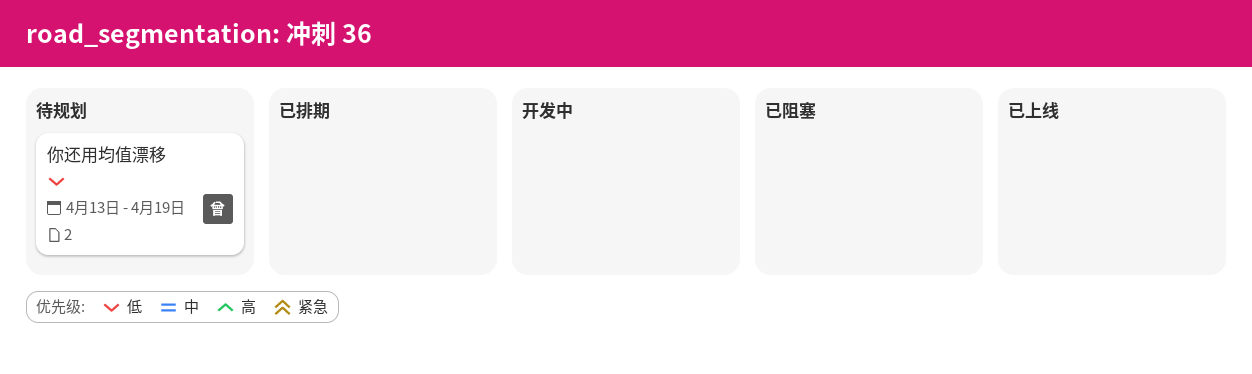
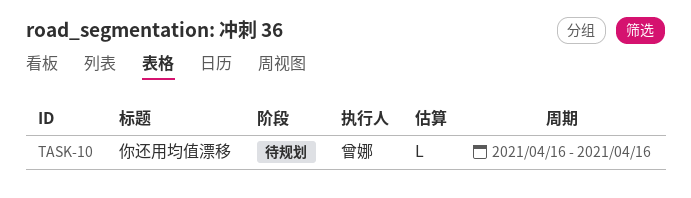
你还用均值漂移, start: Apr 13 -> Apr 16
你还用均值漂移, due: Apr 19 -> Apr 16

